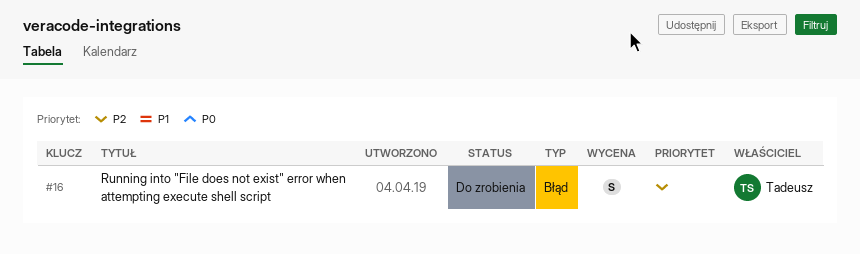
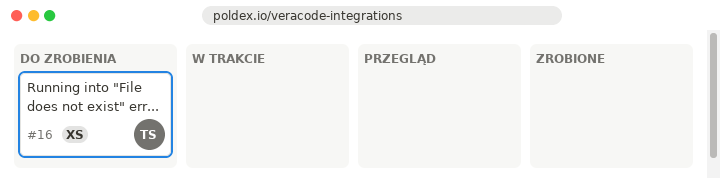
#16, estimate: S -> XS

